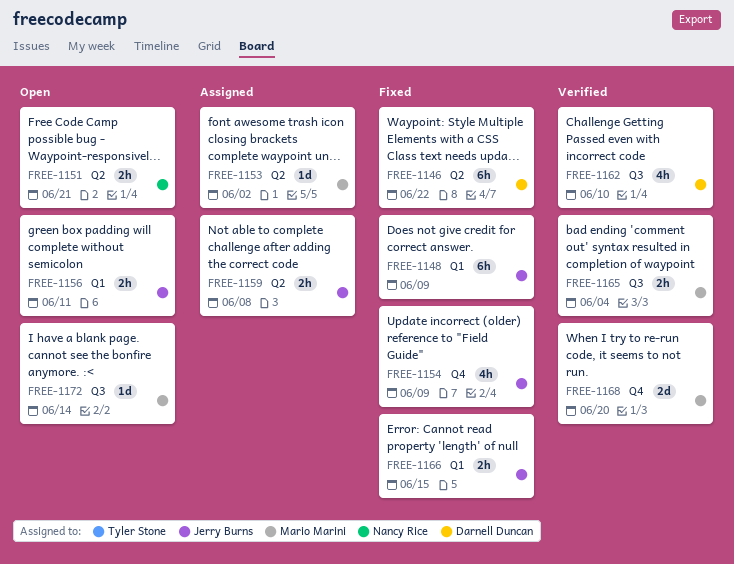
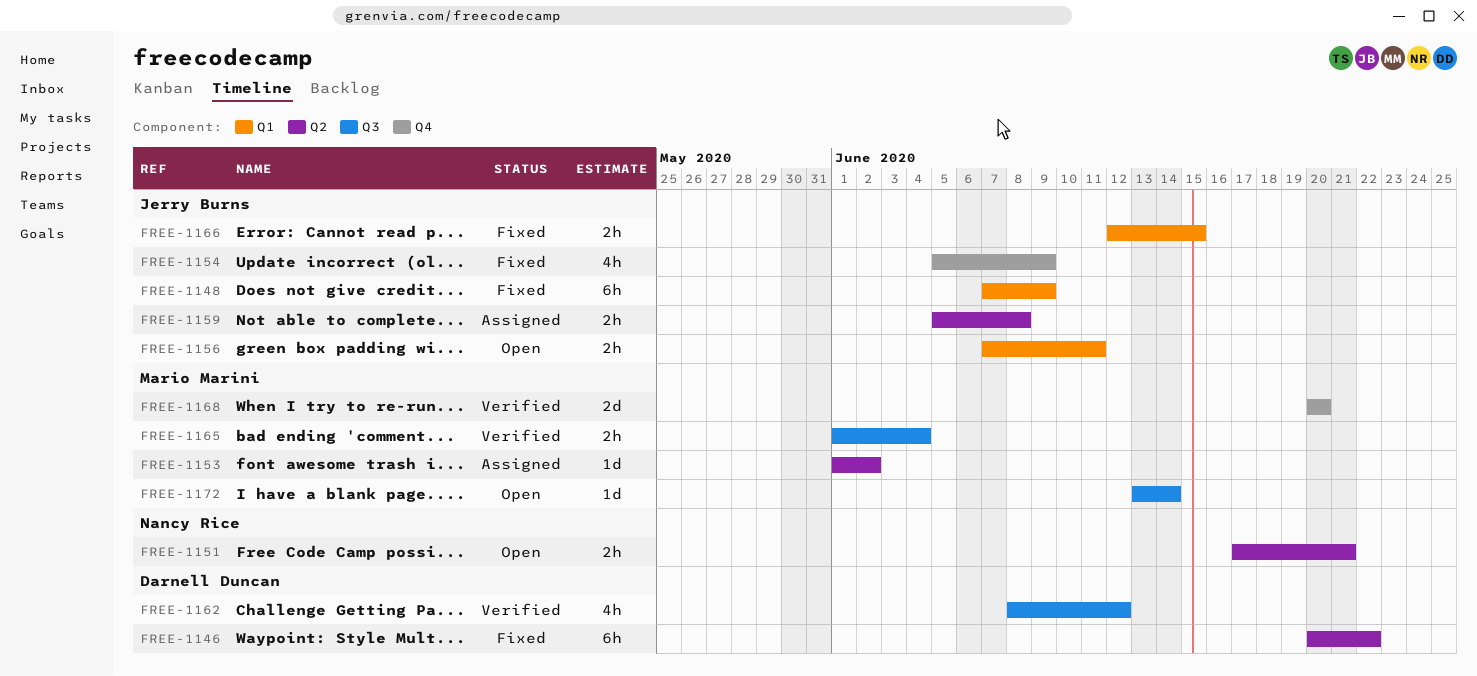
FREE-1162, due: Jun 10 -> Jun 12

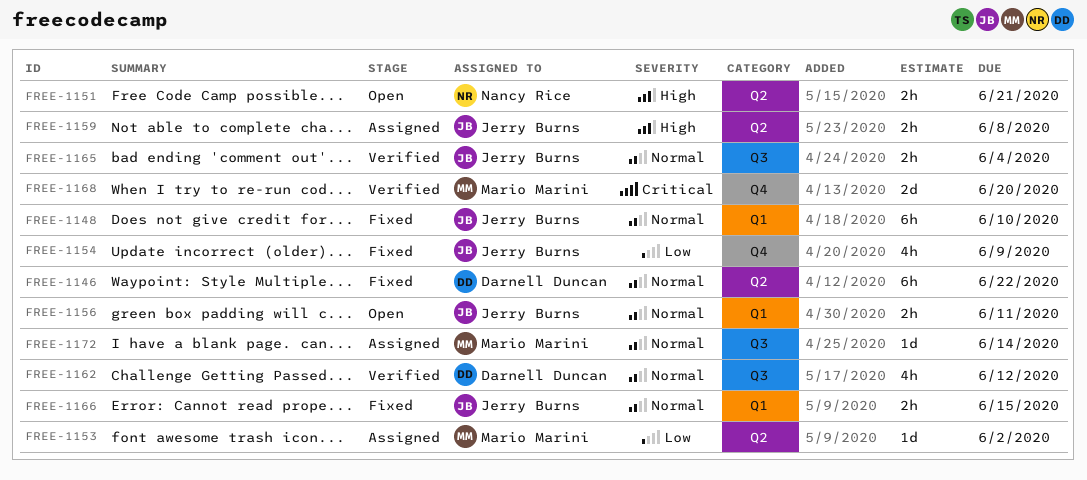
FREE-1148, due: Jun 9 -> Jun 10
FREE-1165, owner: Mario Marini -> Jerry Burns
FREE-1172, status: Open -> Assigned

